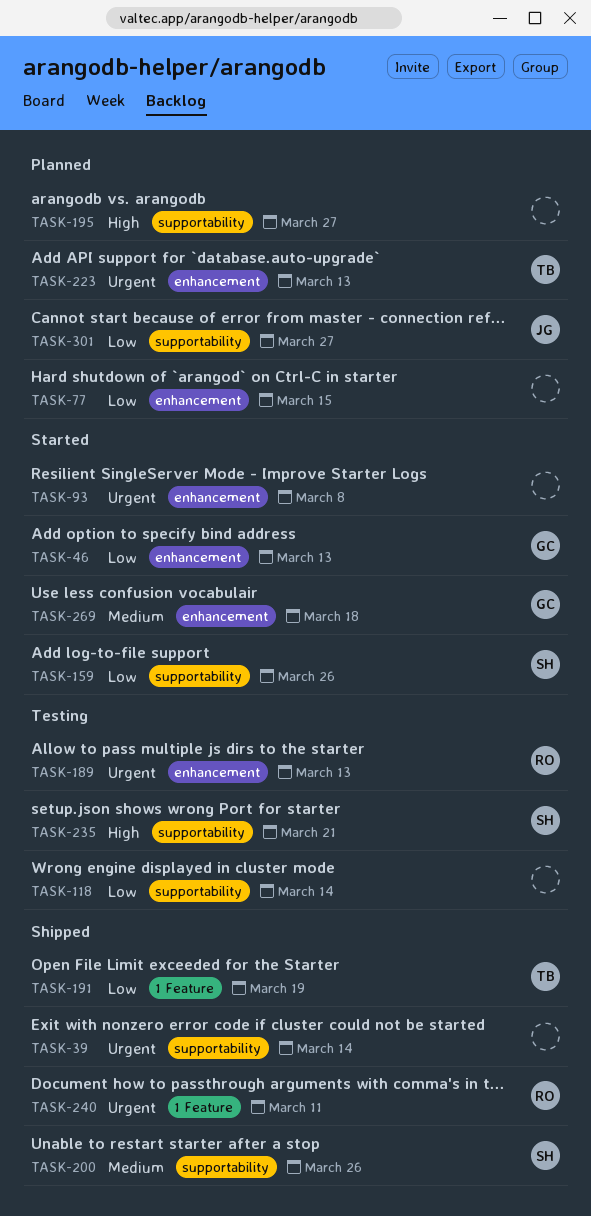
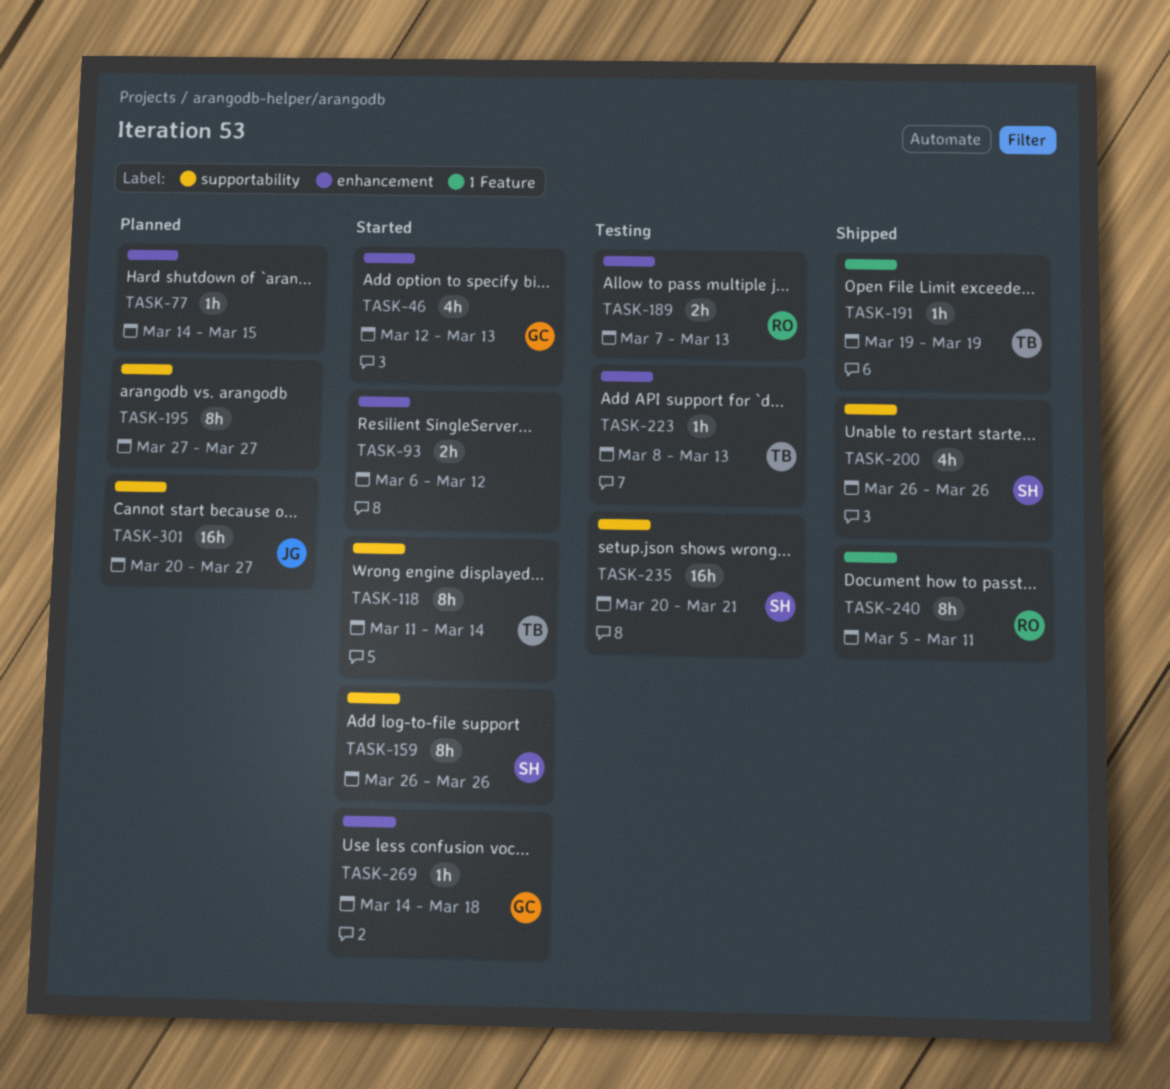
TASK-39: present -> none
TASK-93, due: Mar 8 -> Mar 12
TASK-118, status: Testing -> Started
TASK-118, owner: none -> TB
TASK-223, status: Planned -> Testing

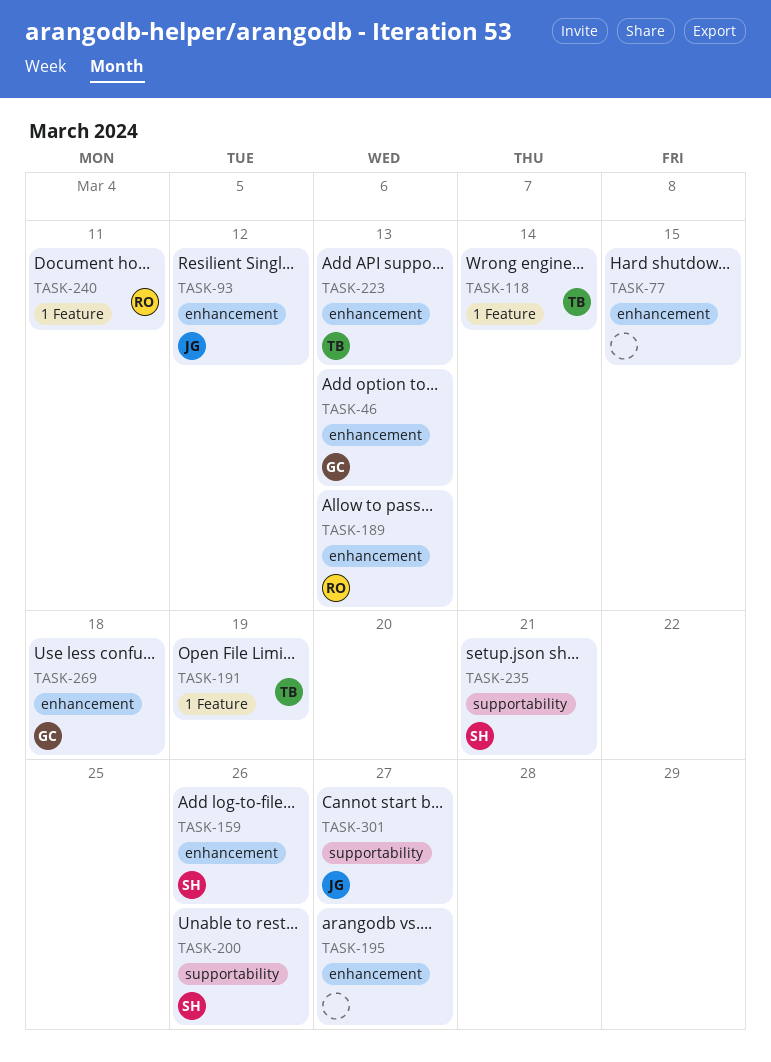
TASK-93, owner: none -> JG
TASK-118, label: supportability -> 1 Feature
TASK-159, label: supportability -> enhancement
TASK-195, label: supportability -> enhancement

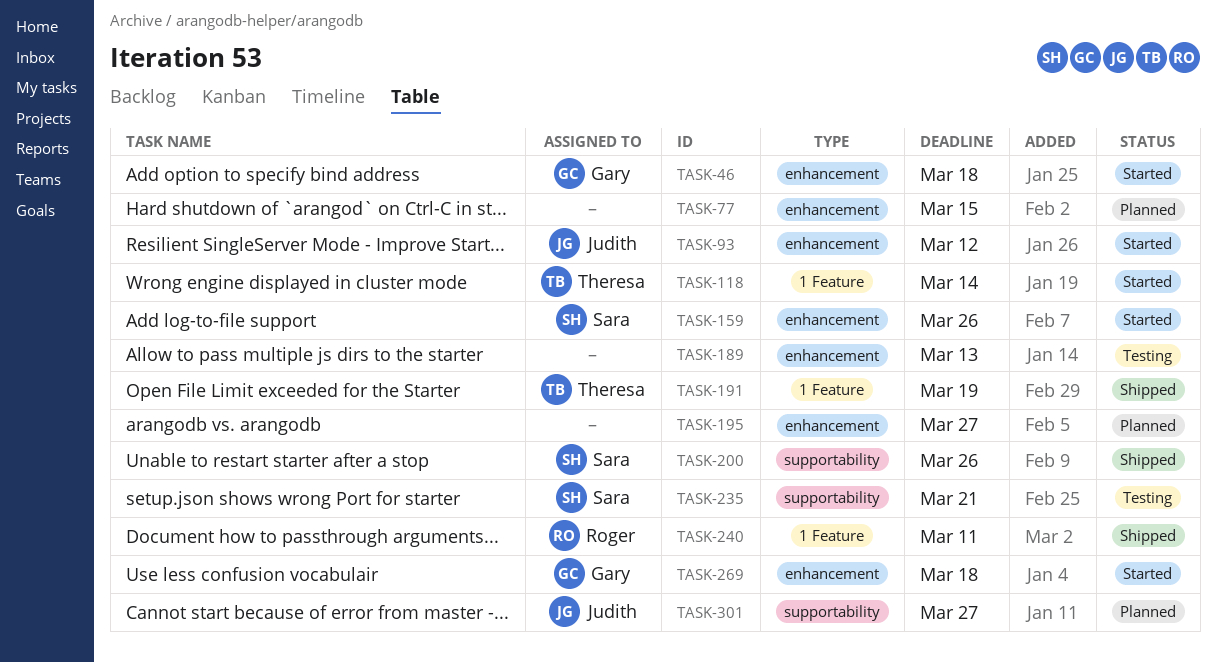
TASK-46, due: Mar 13 -> Mar 18
TASK-189, owner: Roger -> none
TASK-223: present -> none

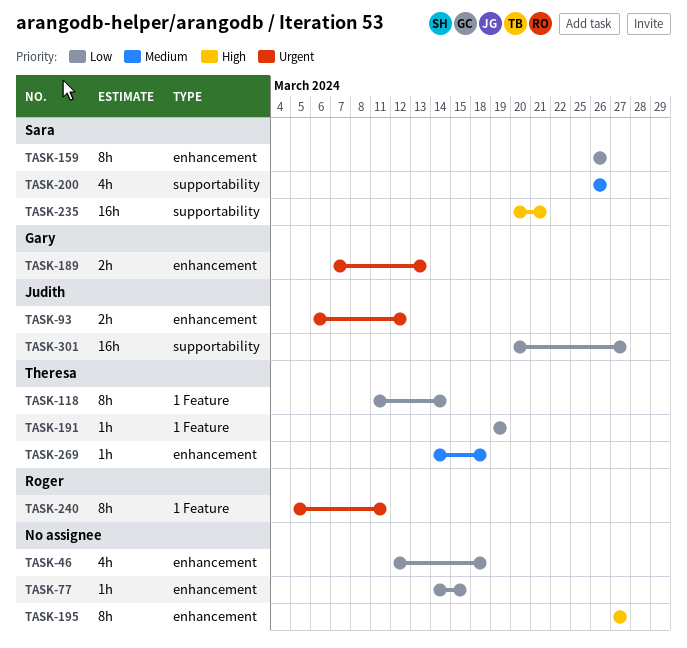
TASK-46, owner: Gary -> none
TASK-189, owner: none -> Gary
TASK-269, owner: Gary -> Theresa

